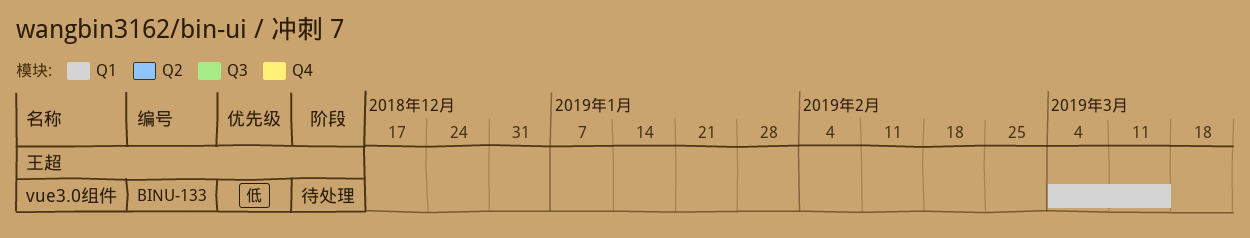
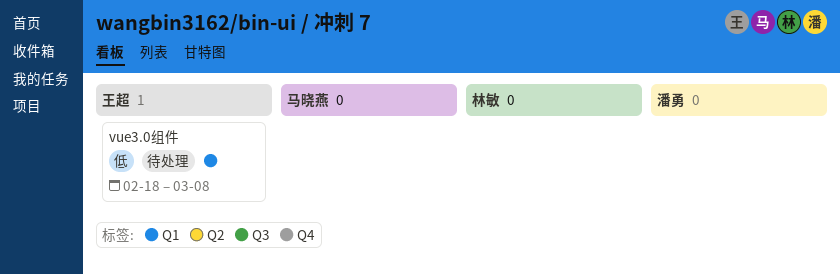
vue3.0组件, start: Mar 4 -> Feb 18
vue3.0组件, due: Mar 15 -> Mar 8

